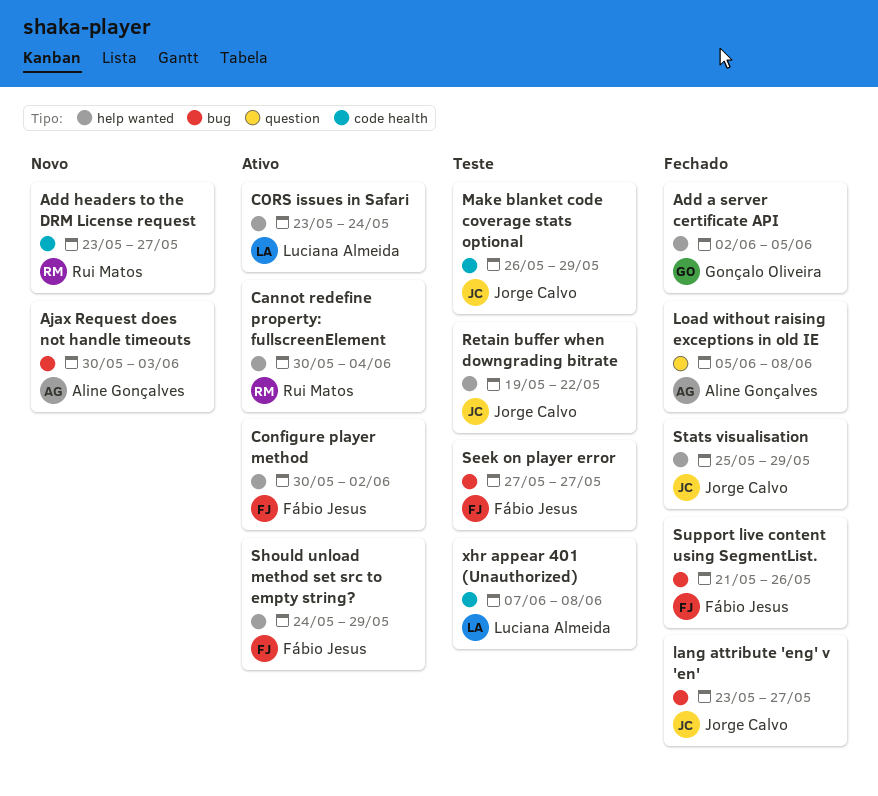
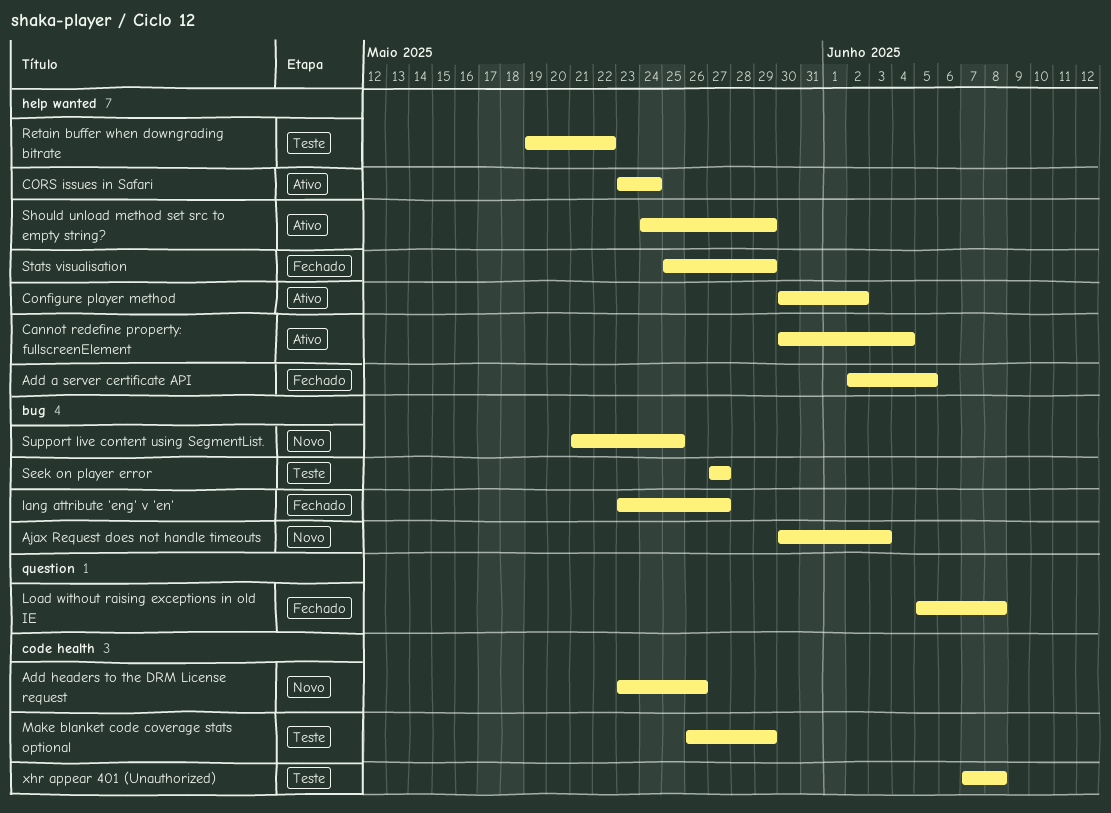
Add headers to the DRM License request, due: May 27 -> May 26
Support live content using SegmentList., status: Fechado -> Novo
Support live content using SegmentList., due: May 26 -> May 25

